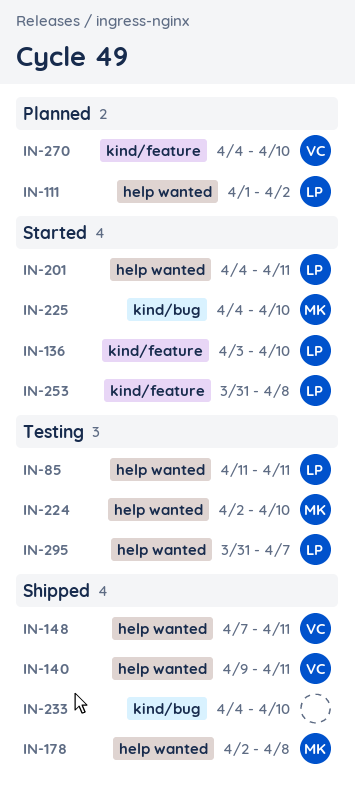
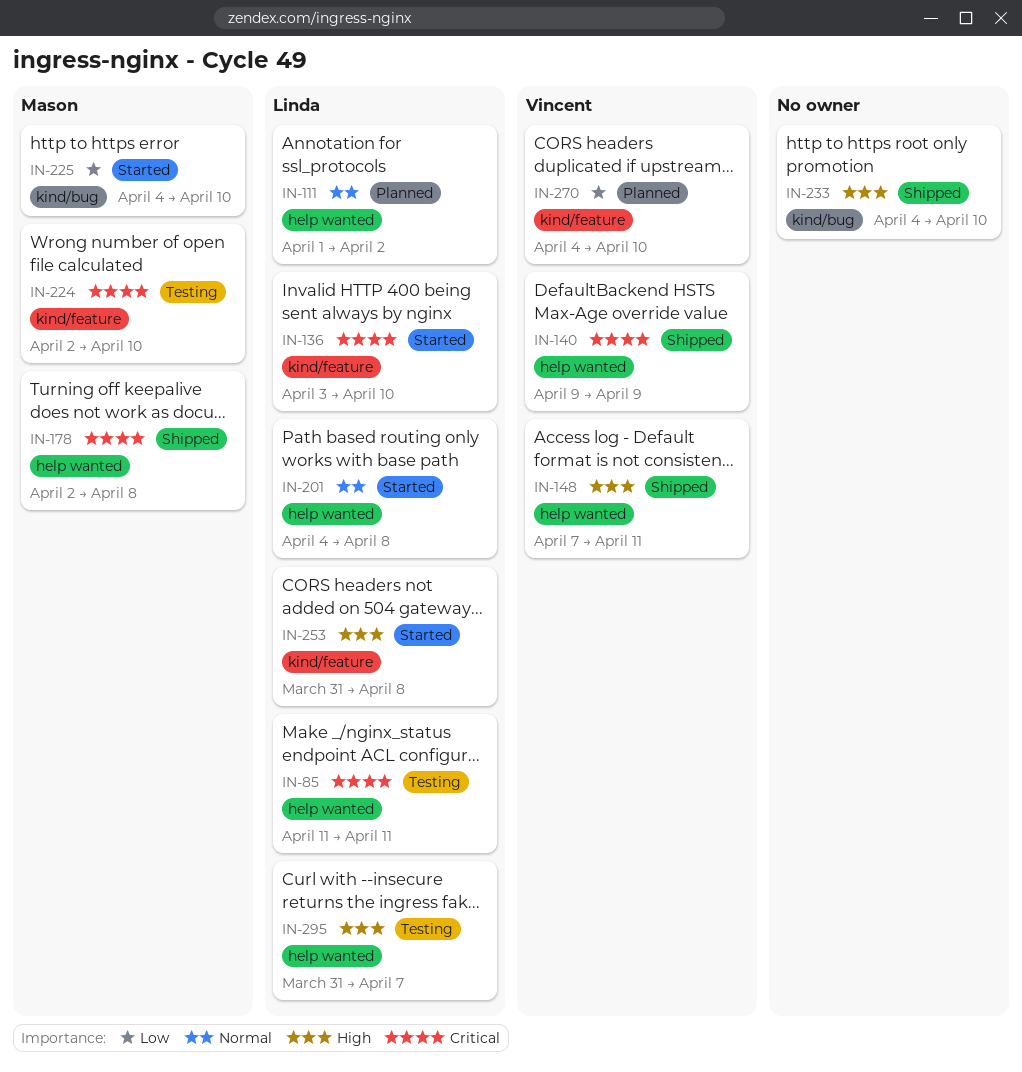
IN-140, due: Apr 11 -> Apr 9
IN-201, due: Apr 11 -> Apr 8
IN-224, label: help wanted -> kind/feature

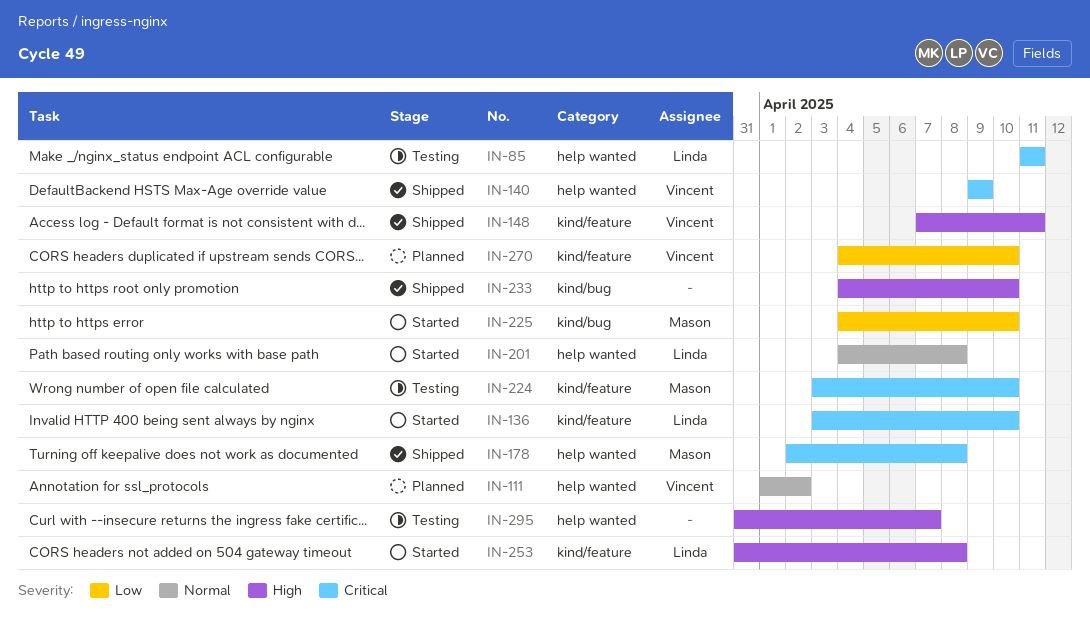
IN-111, owner: Linda -> Vincent
IN-148, label: help wanted -> kind/feature
IN-224, start: Apr 2 -> Apr 3
IN-295, owner: Linda -> none

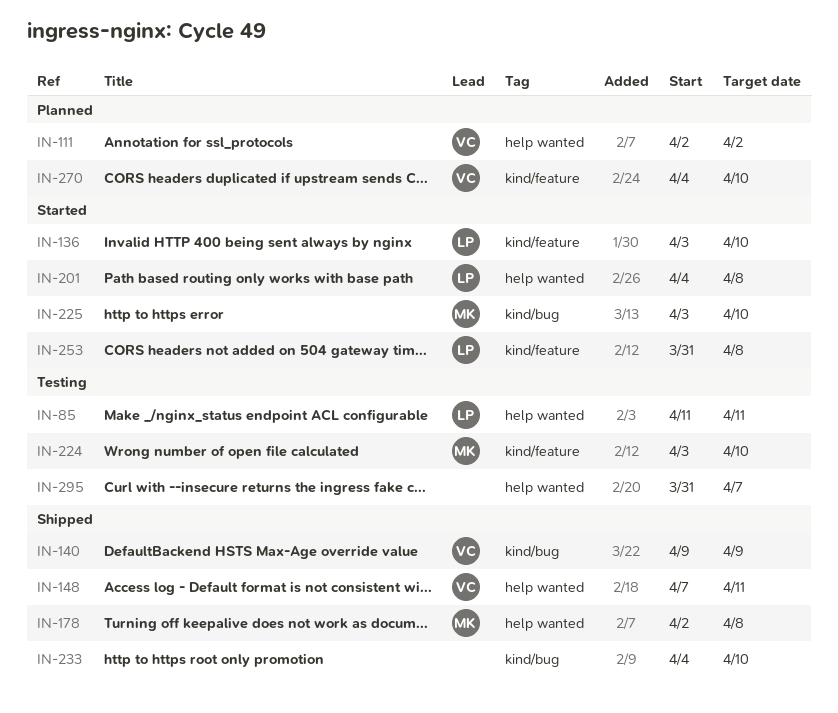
IN-111, start: Apr 1 -> Apr 2
IN-140, label: help wanted -> kind/bug
IN-148, label: kind/feature -> help wanted
IN-225, start: Apr 4 -> Apr 3

